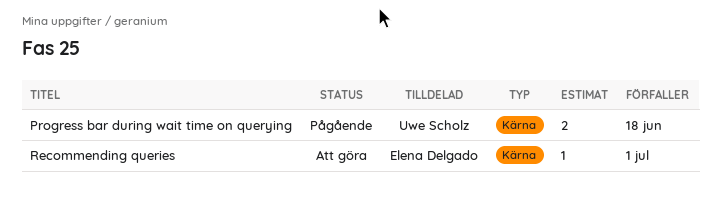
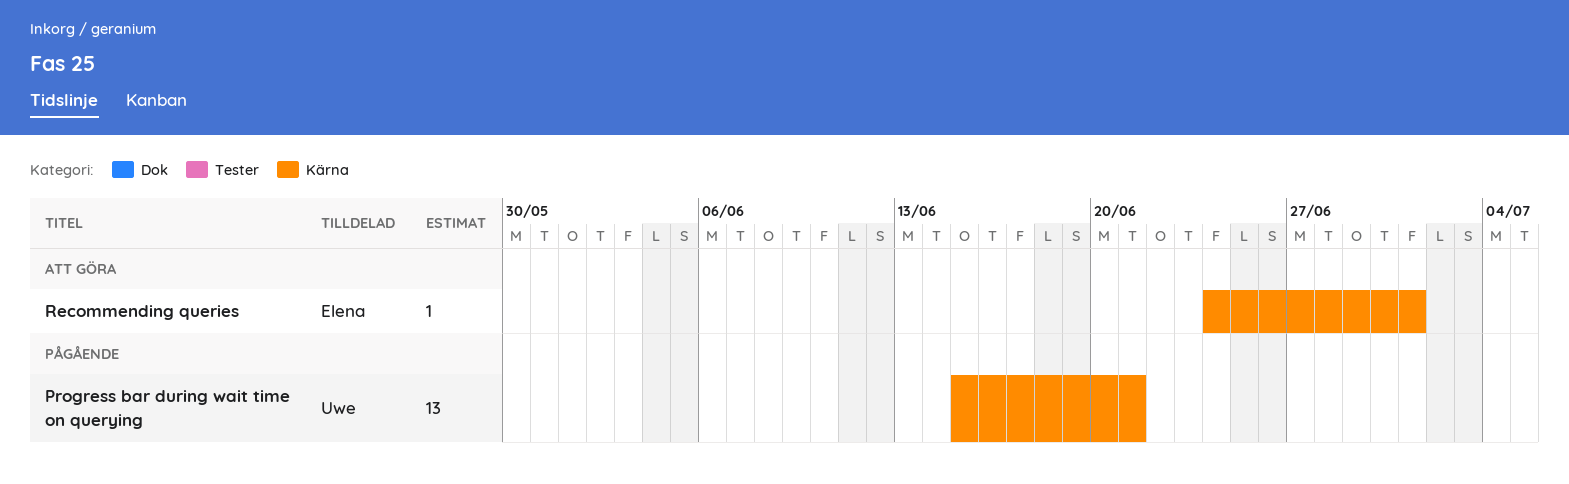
Progress bar during wait time on querying, estimate: 2 -> 13
Progress bar during wait time on querying, due: Jun 18 -> Jun 21

